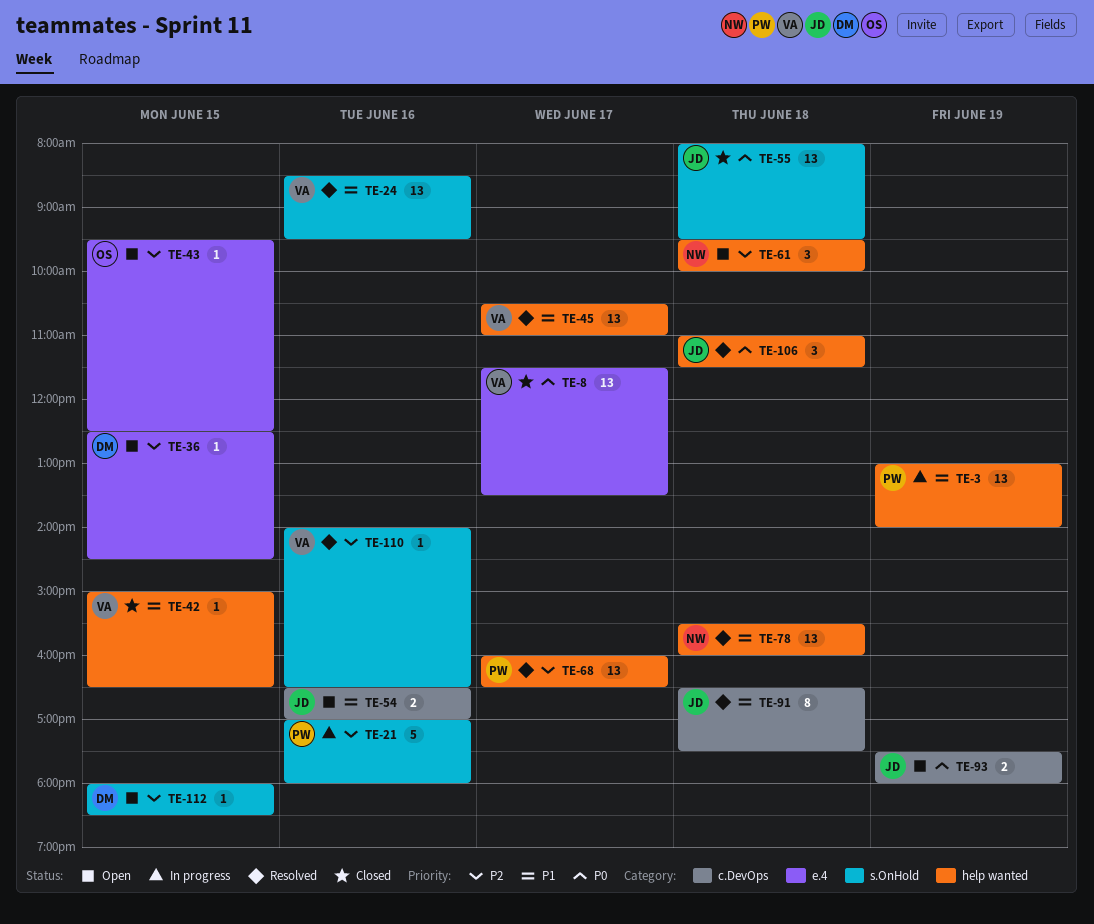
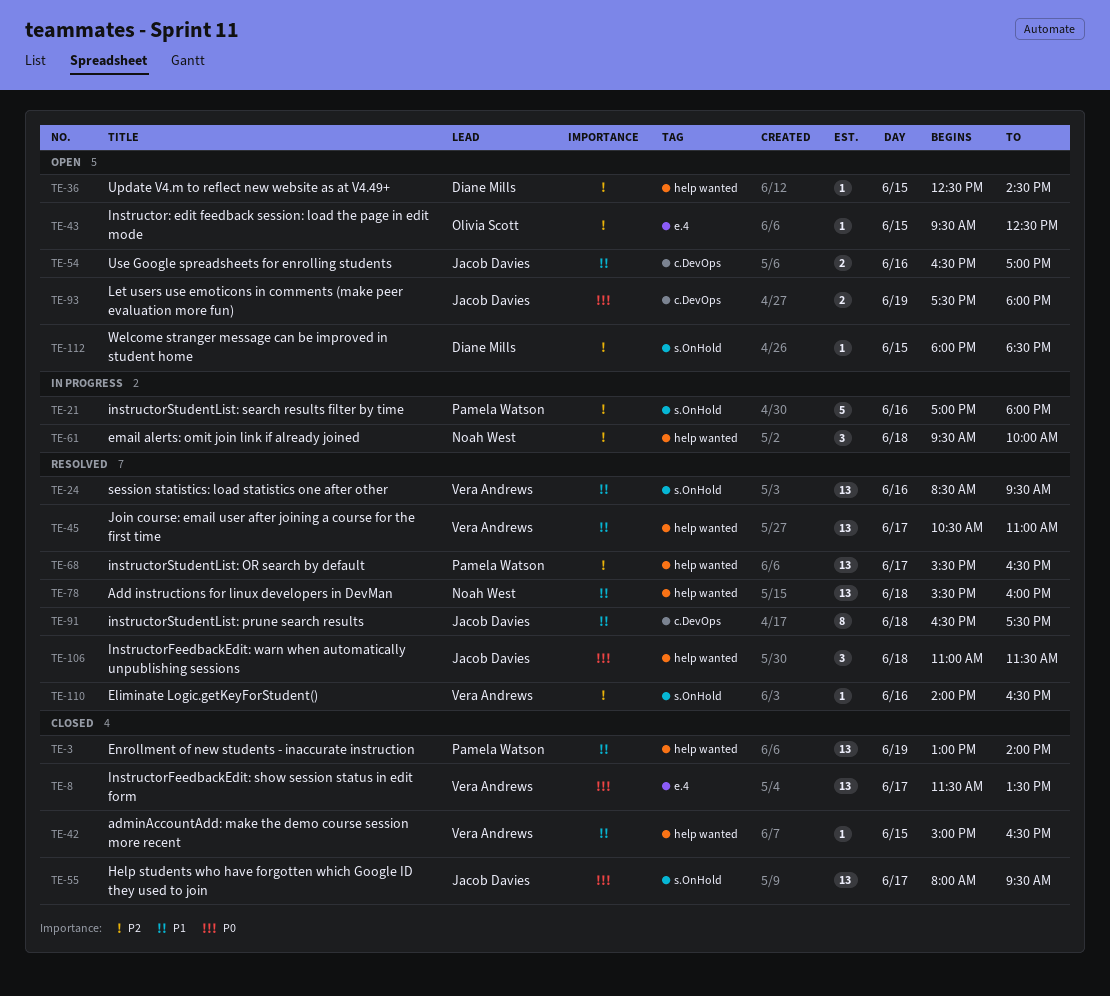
TE-3, status: In progress -> Closed
TE-36, label: e.4 -> help wanted
TE-55, day: Jun 18 -> Jun 17
TE-61, status: Open -> In progress
TE-68, begins: 16:00 -> 15:30

